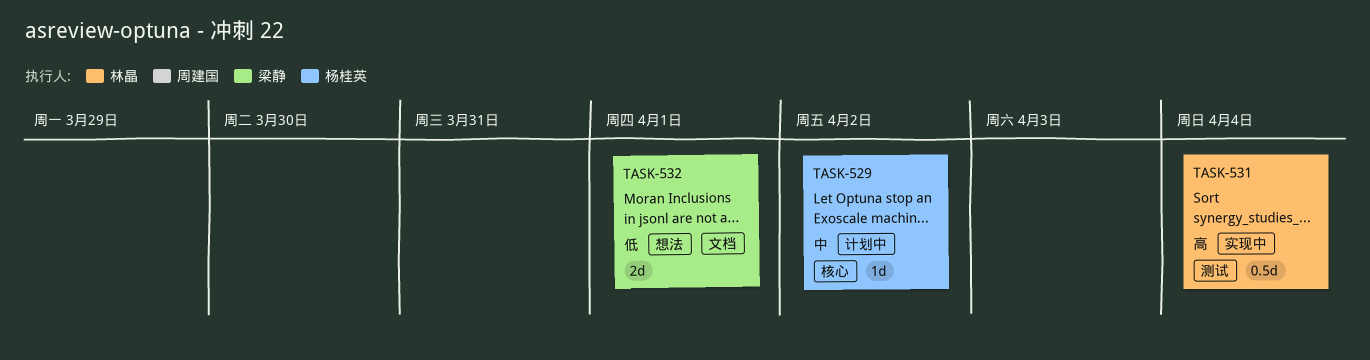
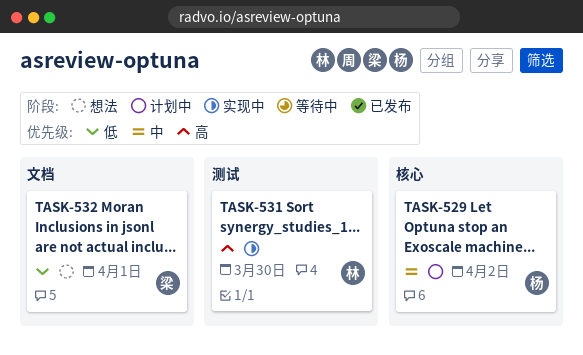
TASK-531, due: Apr 4 -> Mar 30

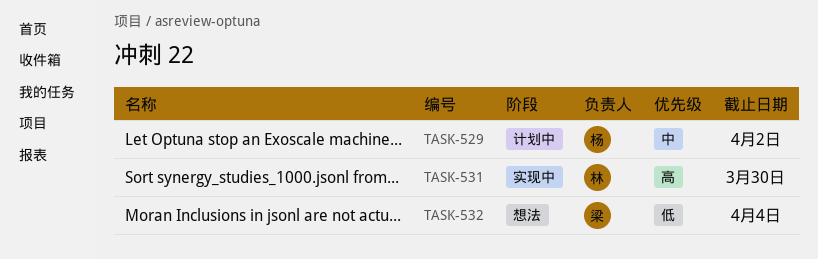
TASK-532, due: Apr 1 -> Apr 4

